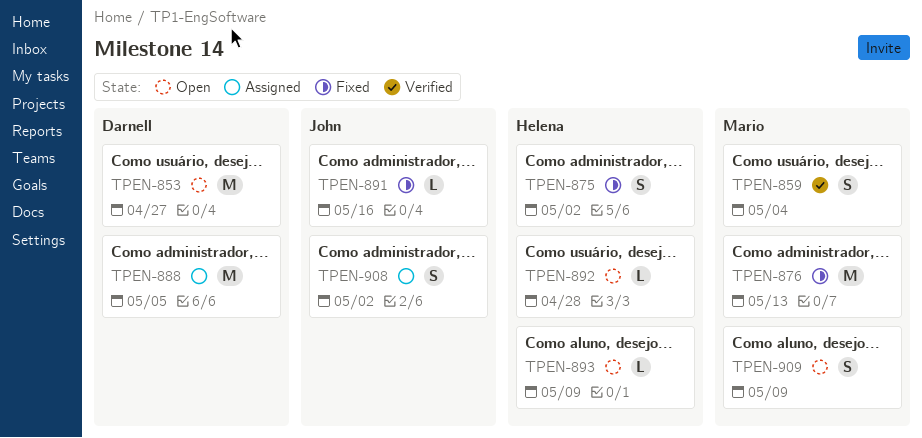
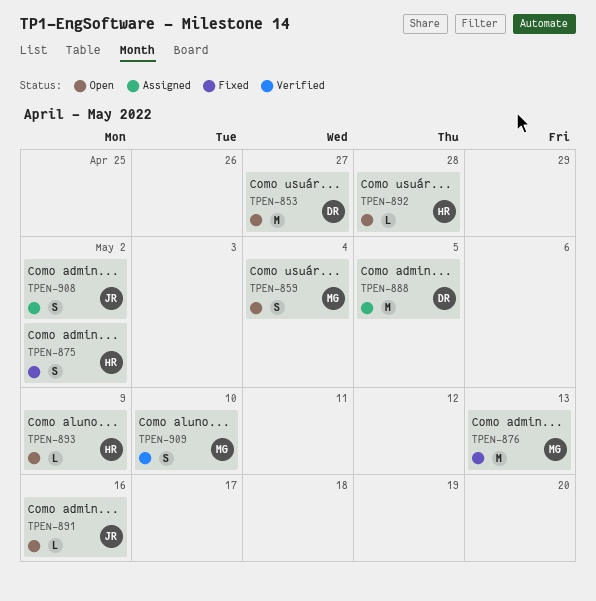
TPEN-859, status: Verified -> Open
TPEN-891, status: Fixed -> Open
TPEN-909, status: Open -> Verified
TPEN-909, due: May 9 -> May 10

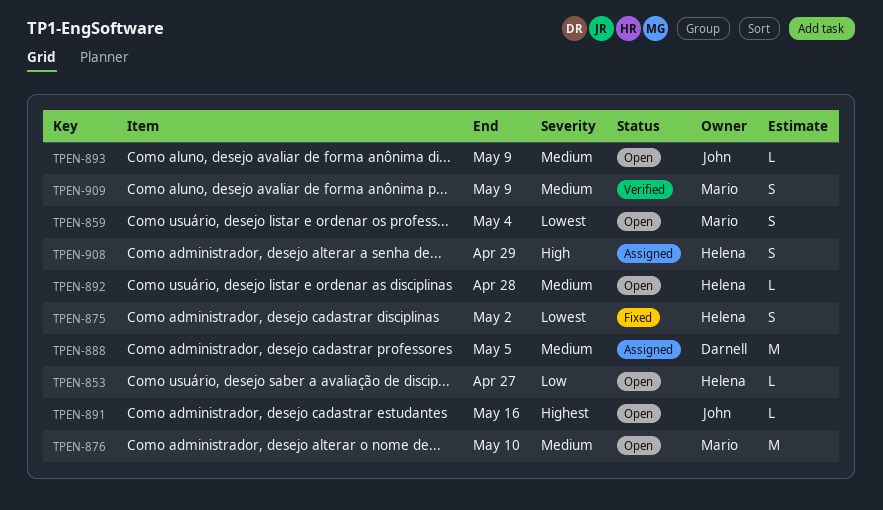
TPEN-853, owner: Darnell -> Helena
TPEN-853, estimate: M -> L
TPEN-876, status: Fixed -> Open
TPEN-876, due: May 13 -> May 10
TPEN-893, owner: Helena -> John
TPEN-908, owner: John -> Helena
TPEN-908, due: May 2 -> Apr 29
TPEN-909, due: May 10 -> May 9

